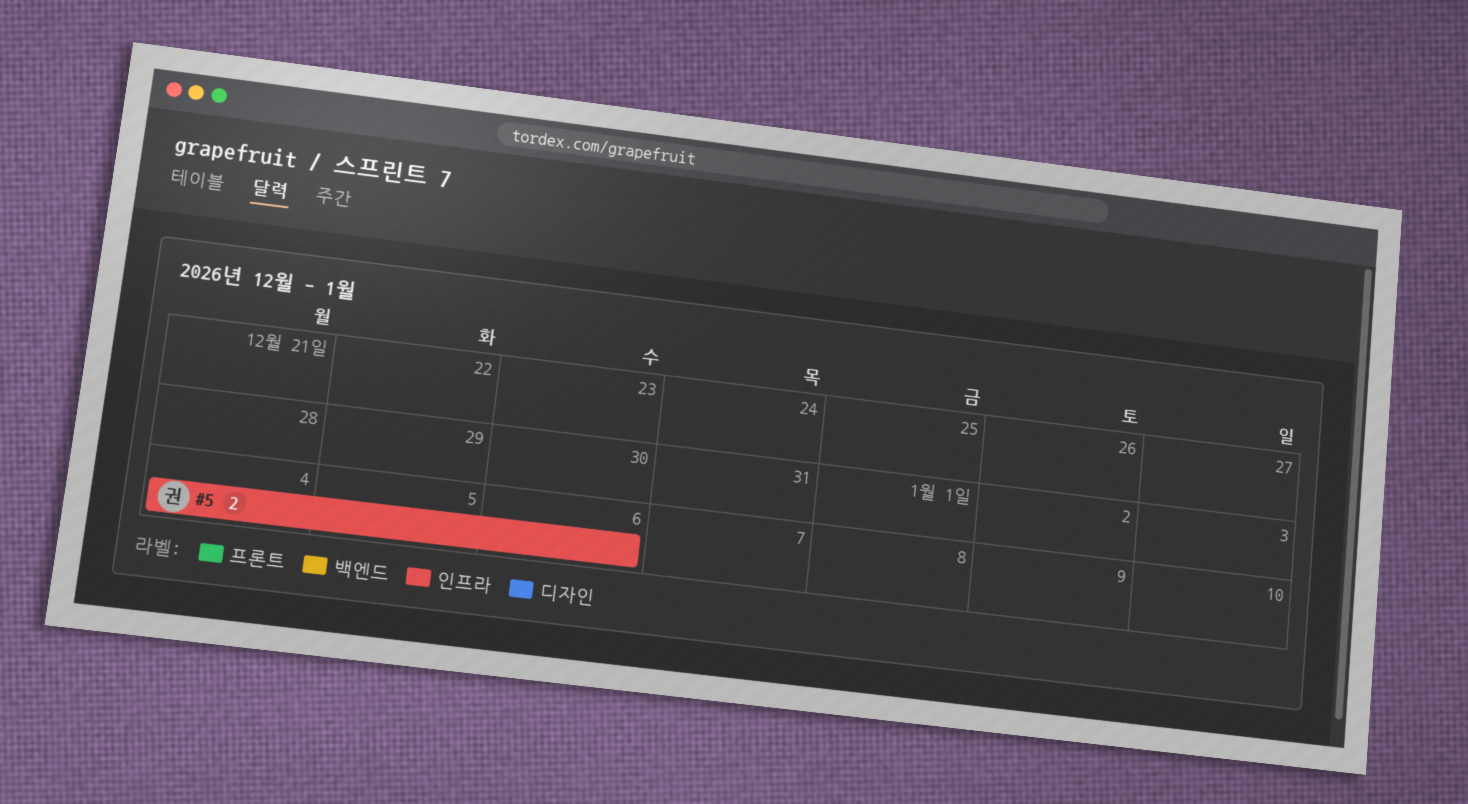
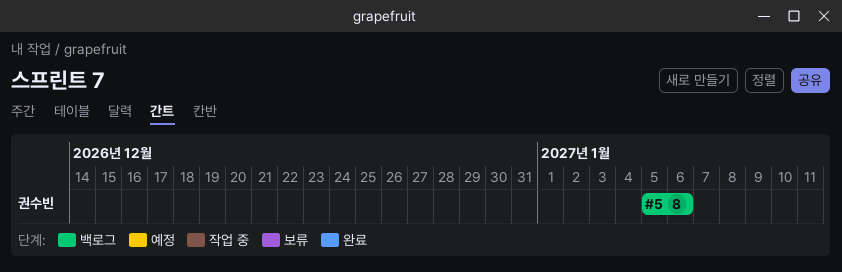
#5, estimate: 2 -> 8
#5, start: Jan 4 -> Jan 5

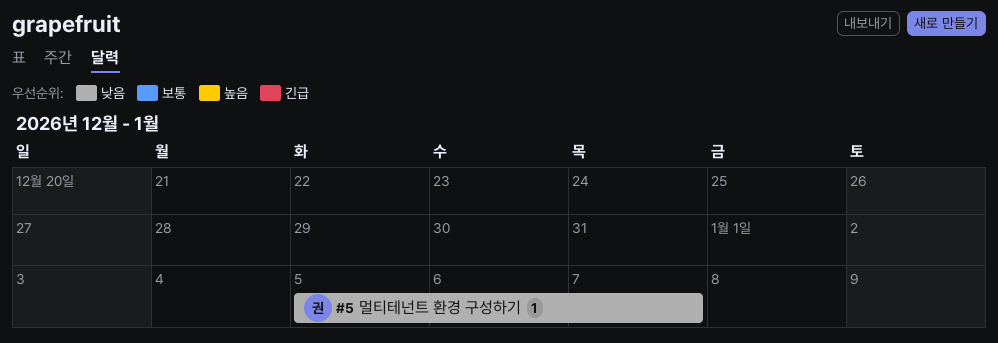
#5, estimate: 8 -> 1
#5, due: Jan 6 -> Jan 7

